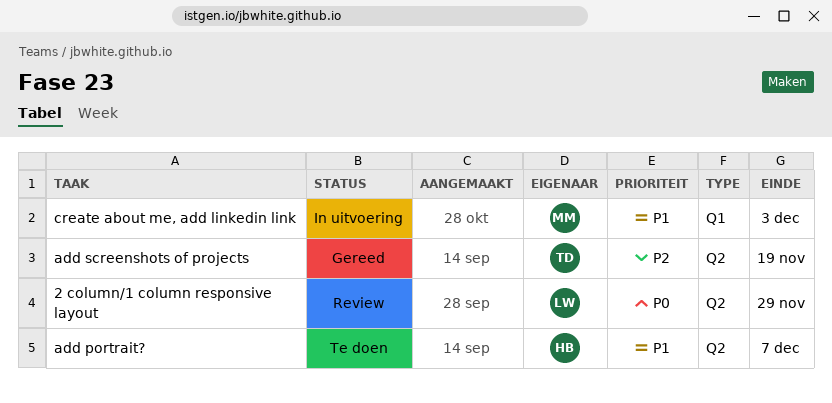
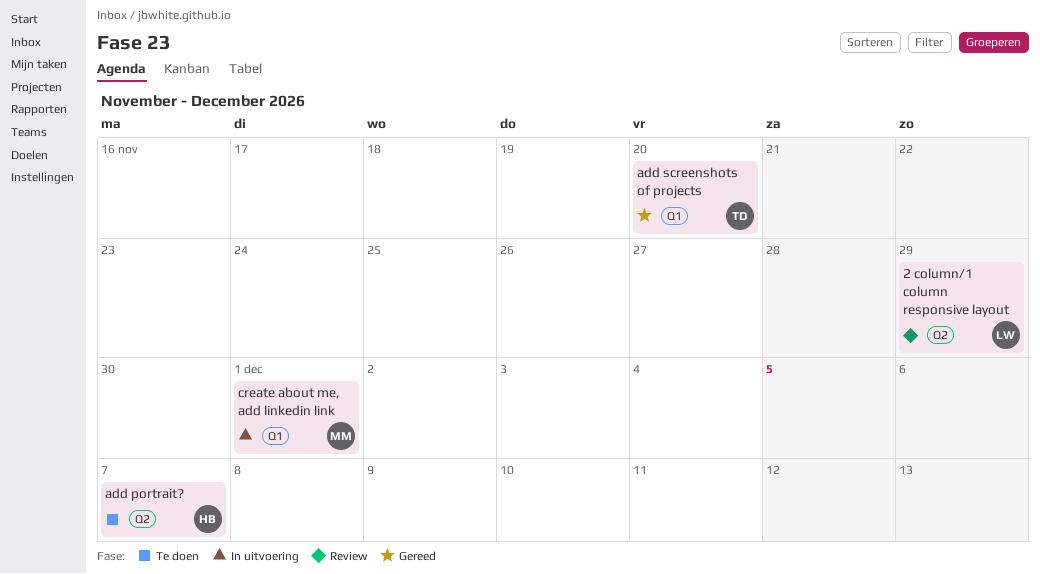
add screenshots of projects, label: Q2 -> Q1
add screenshots of projects, due: Nov 19 -> Nov 20
create about me, add linkedin link, due: Dec 3 -> Dec 1

